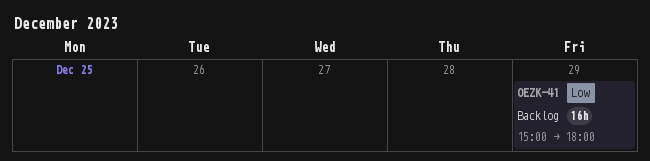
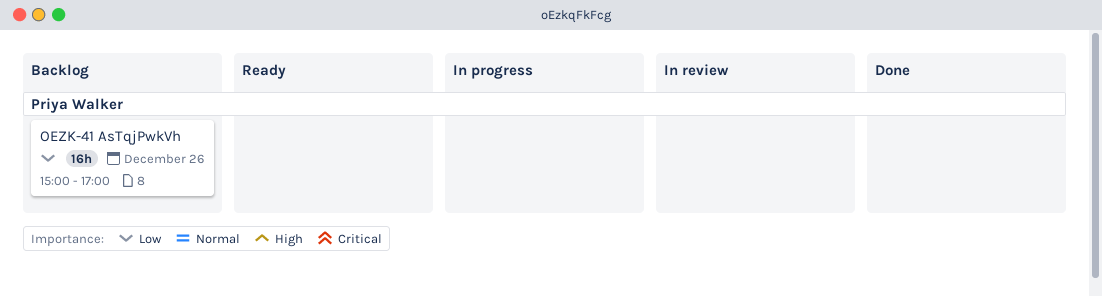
OEZK-41, day: Dec 29 -> Dec 26
OEZK-41, ends: 18:00 -> 17:00

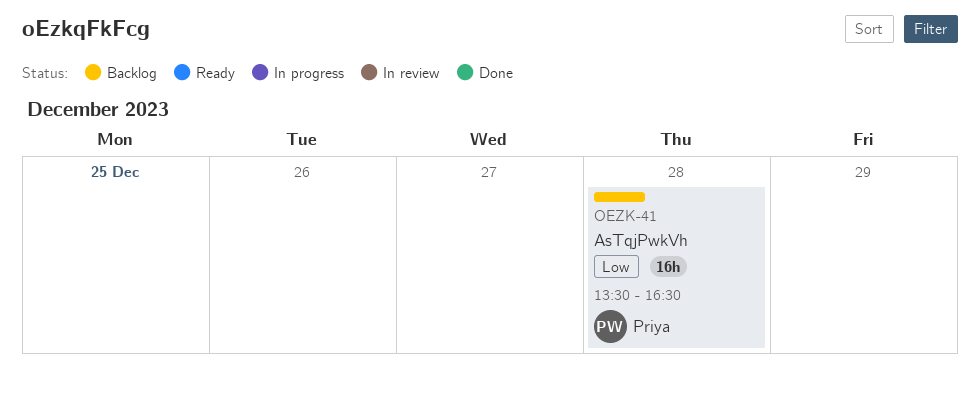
OEZK-41, day: Dec 26 -> Dec 28
OEZK-41, begins: 15:00 -> 13:30
OEZK-41, ends: 17:00 -> 16:30

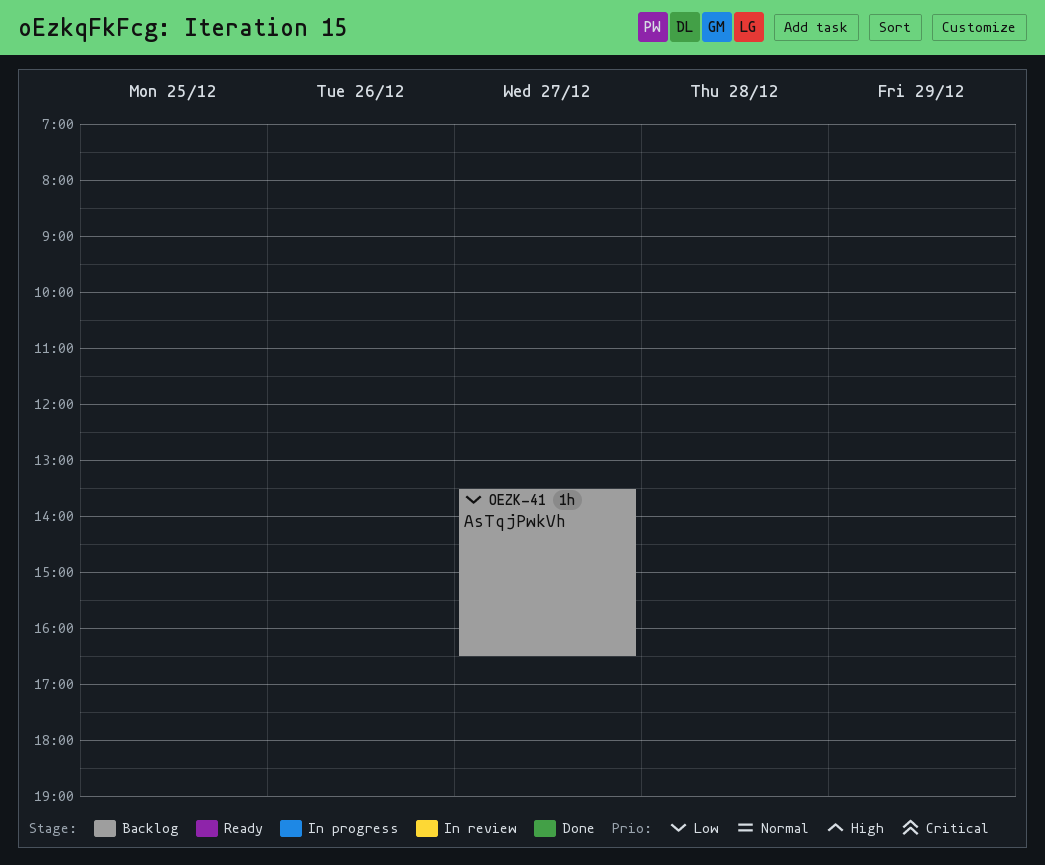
OEZK-41, estimate: 16h -> 1h
OEZK-41, day: Dec 28 -> Dec 27

